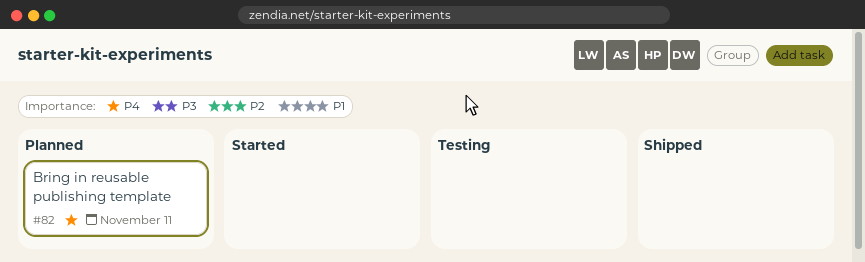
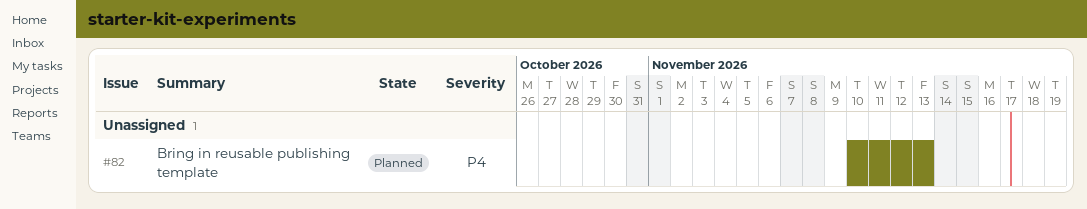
#82, due: Nov 11 -> Nov 13

